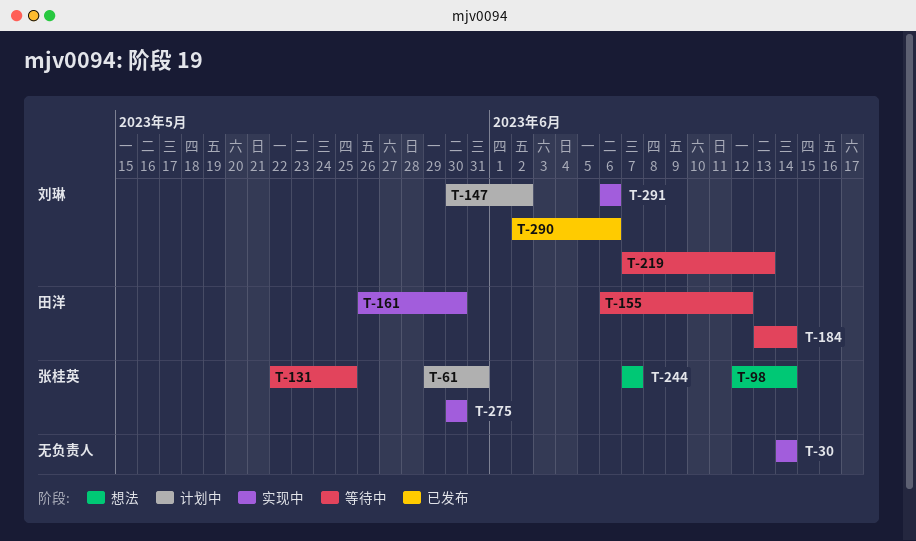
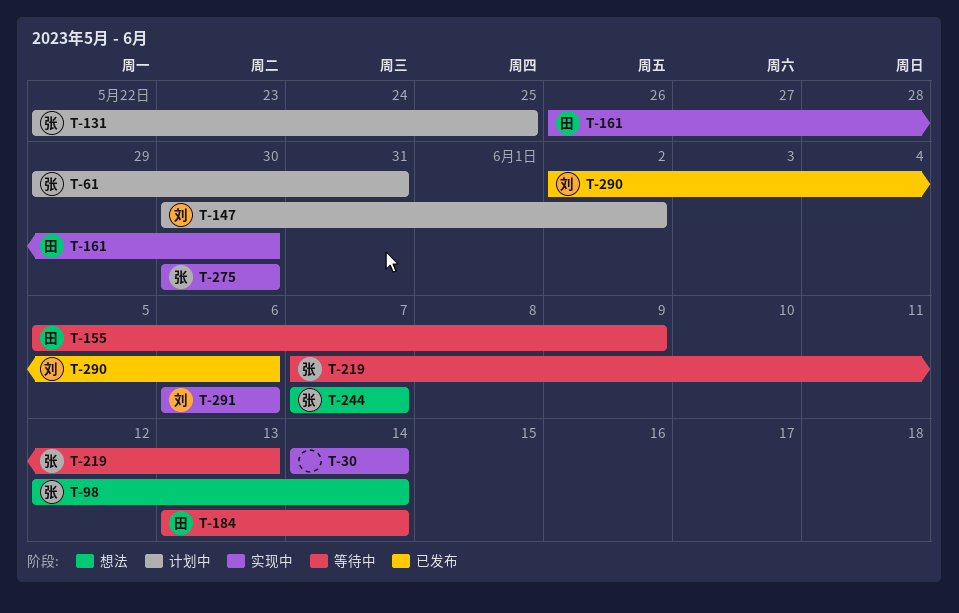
T-131, status: 等待中 -> 计划中
T-155, start: Jun 6 -> Jun 5
T-155, due: Jun 12 -> Jun 9
T-219, owner: 刘琳 -> 张桂英

